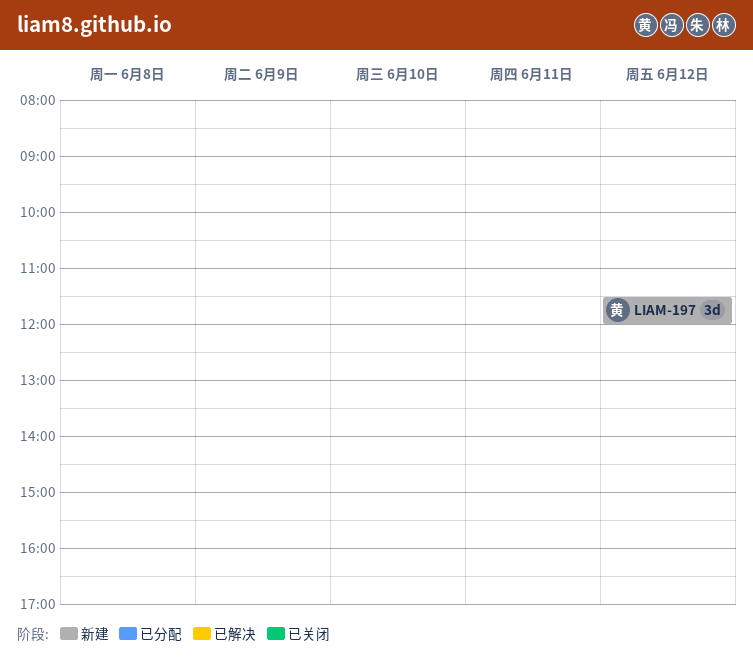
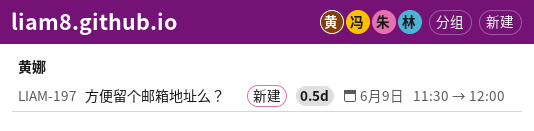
LIAM-197, estimate: 3d -> 0.5d
LIAM-197, day: Jun 12 -> Jun 9

